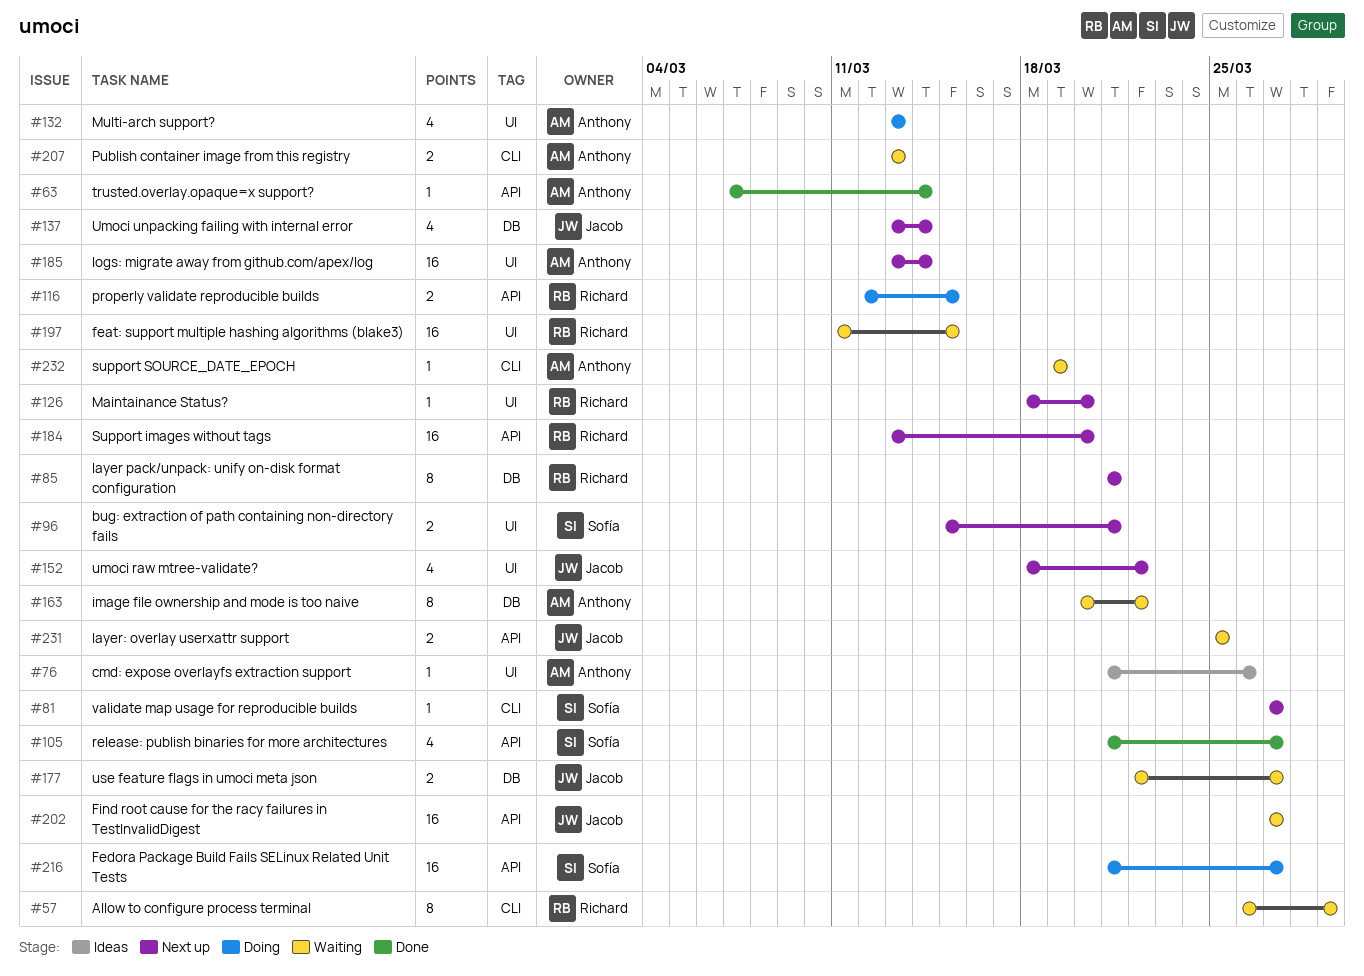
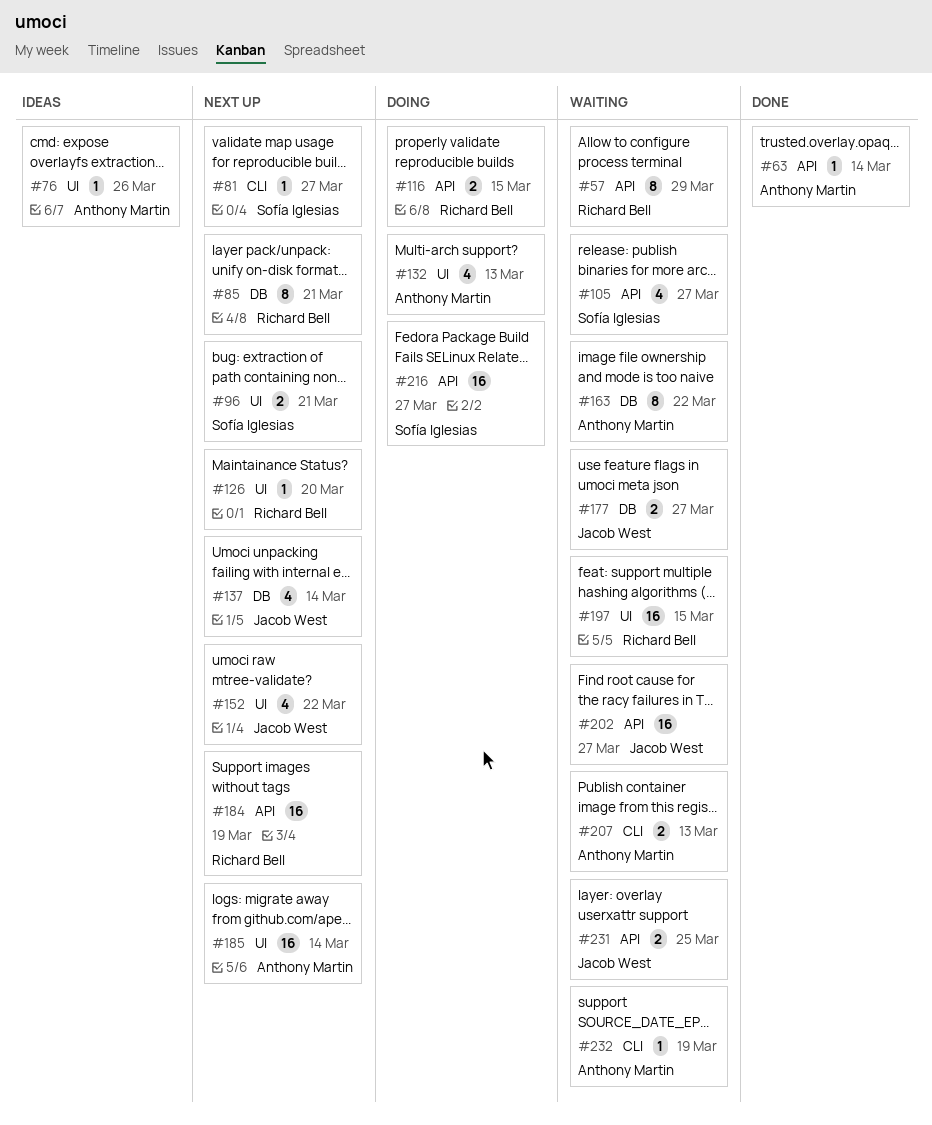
#57, label: CLI -> API
#105, status: Done -> Waiting
#184, due: Mar 20 -> Mar 19

